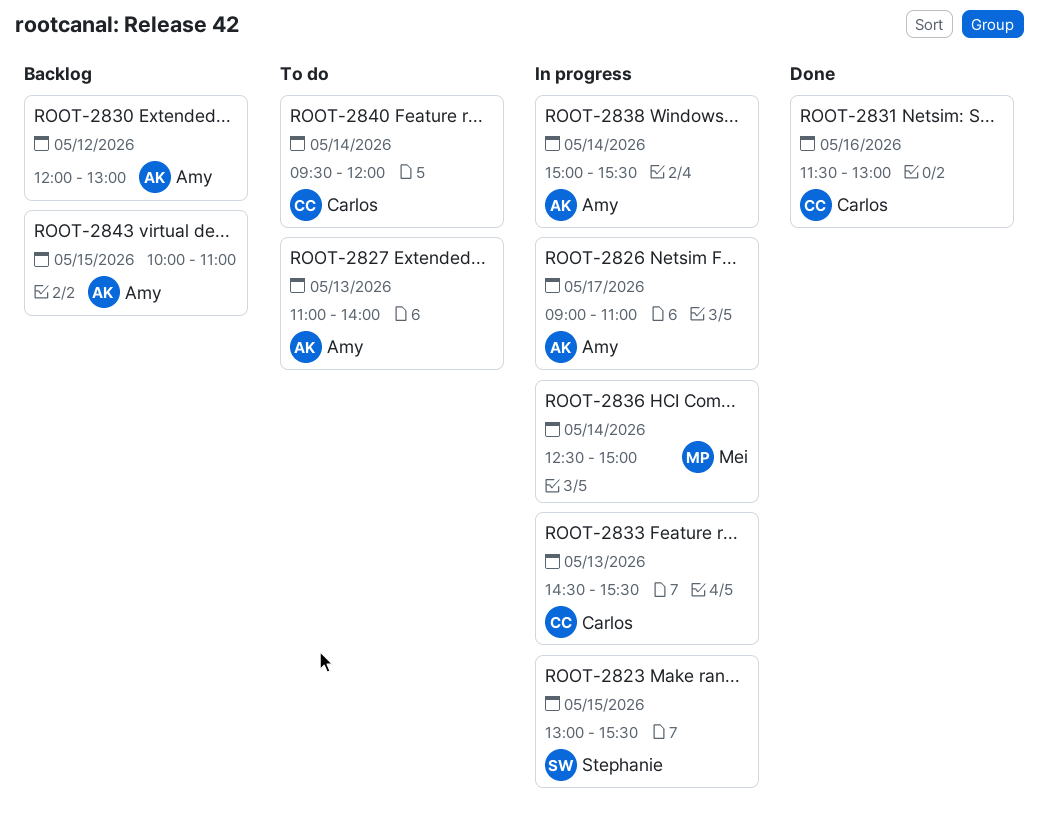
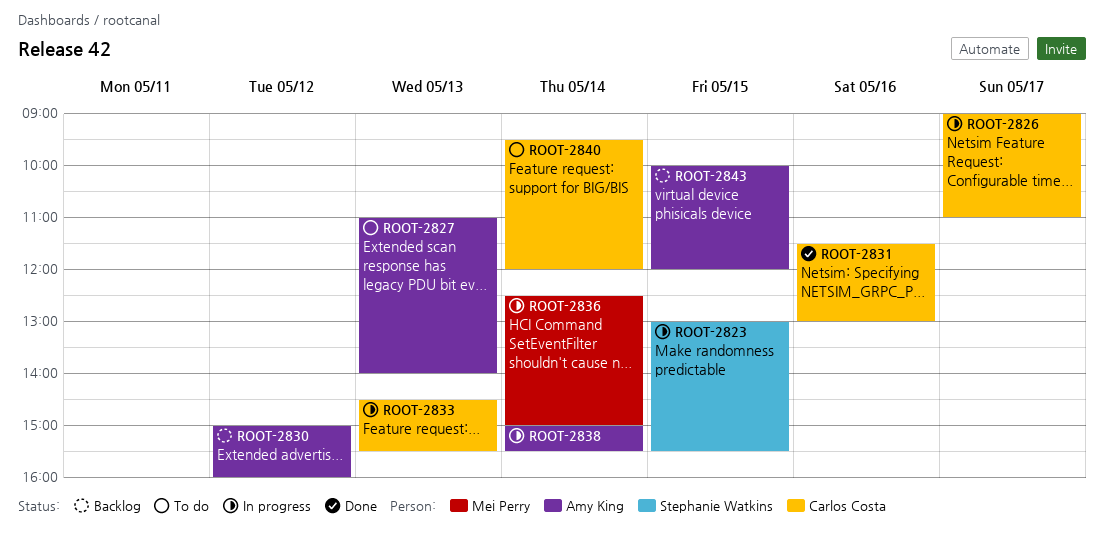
ROOT-2826, owner: Amy King -> Carlos Costa
ROOT-2830, begins: 12:00 -> 15:00
ROOT-2830, ends: 13:00 -> 16:00
ROOT-2843, ends: 11:00 -> 12:00

